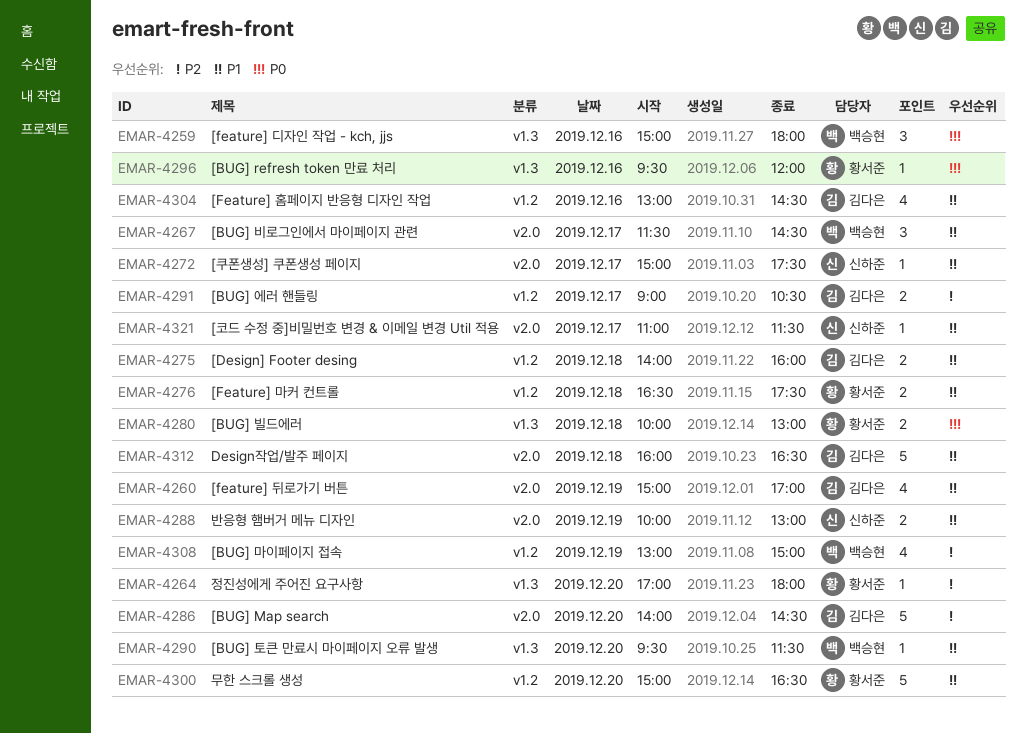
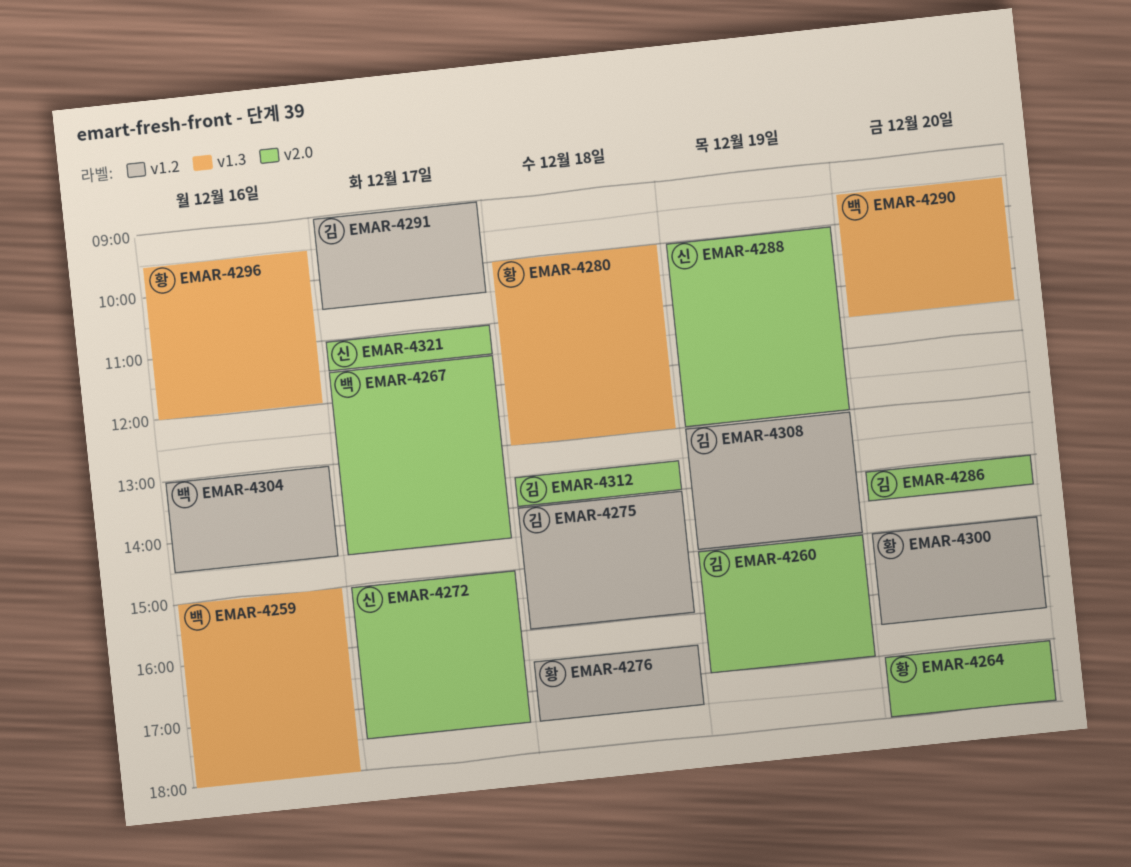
EMAR-4264, label: v1.3 -> v2.0
EMAR-4304, owner: 김다은 -> 백승현
EMAR-4308, owner: 백승현 -> 김다은
EMAR-4312, begins: 16:00 -> 13:30
EMAR-4312, ends: 16:30 -> 14:00

